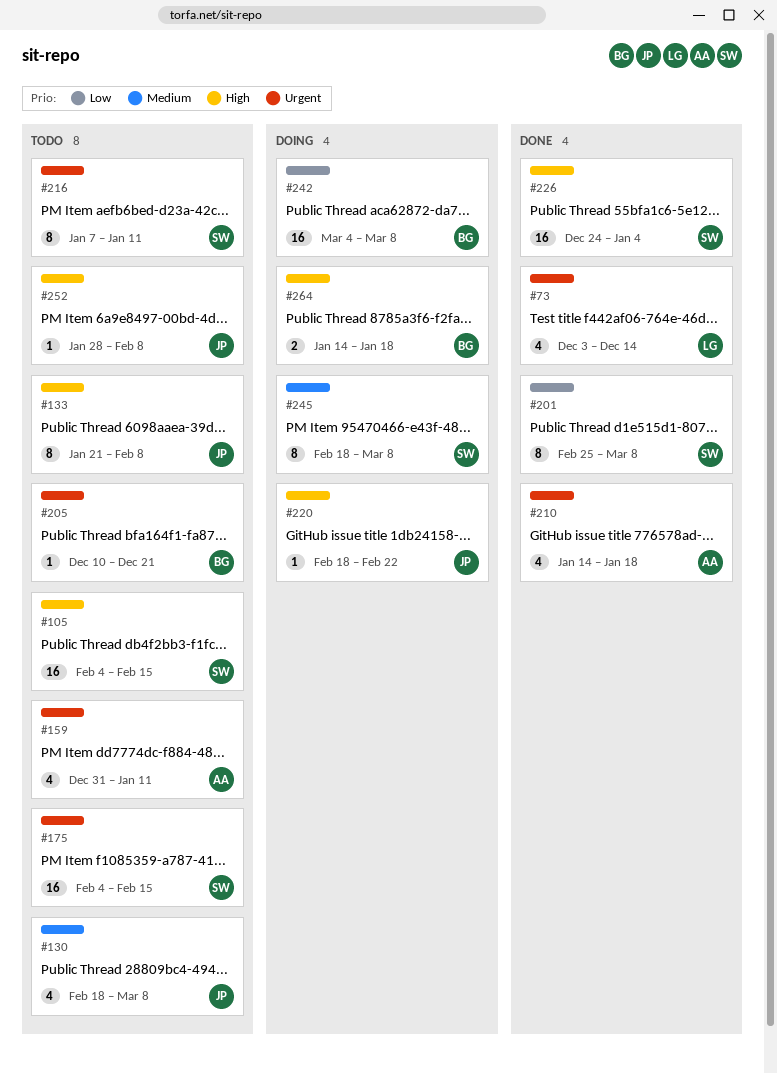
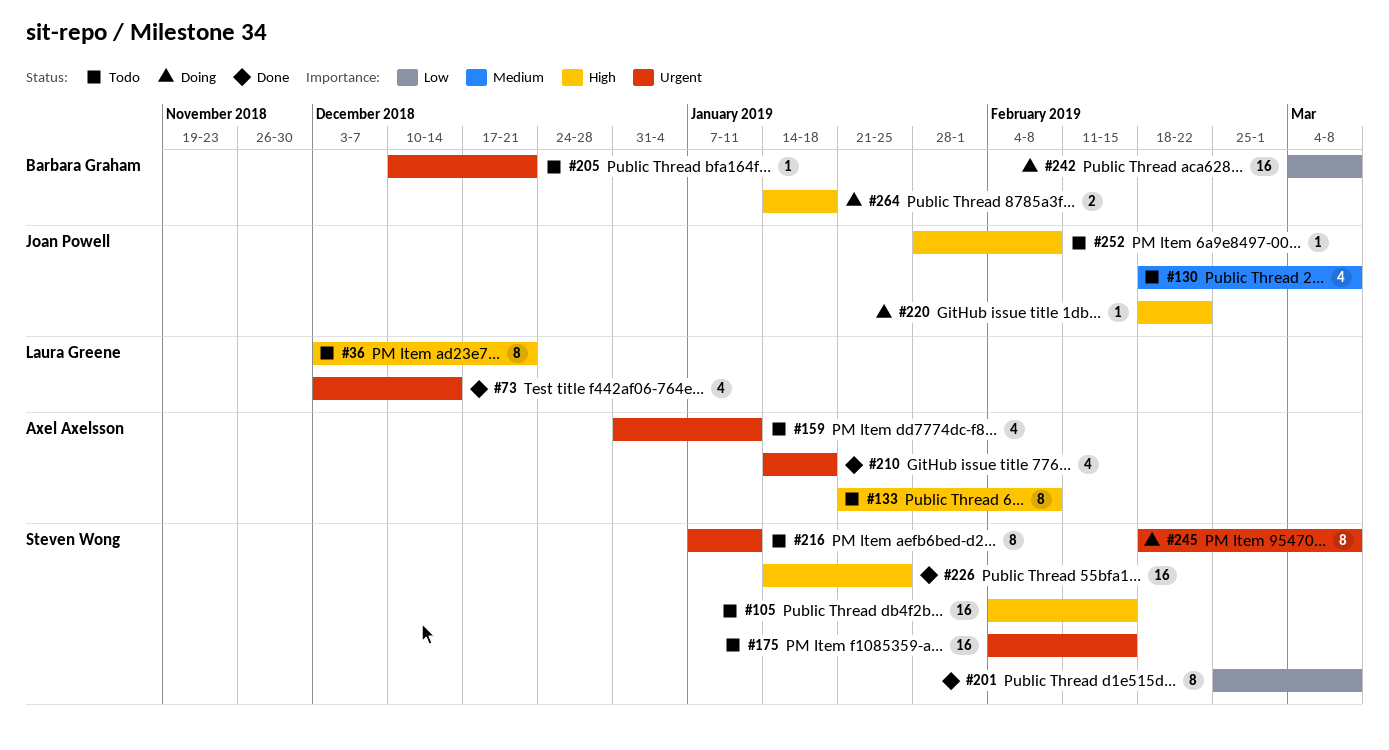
#36: none -> present
#133, owner: Joan Powell -> Axel Axelsson
#226, start: Dec 24 -> Jan 14
#226, due: Jan 4 -> Jan 25
#245, priority: Medium -> Urgent

